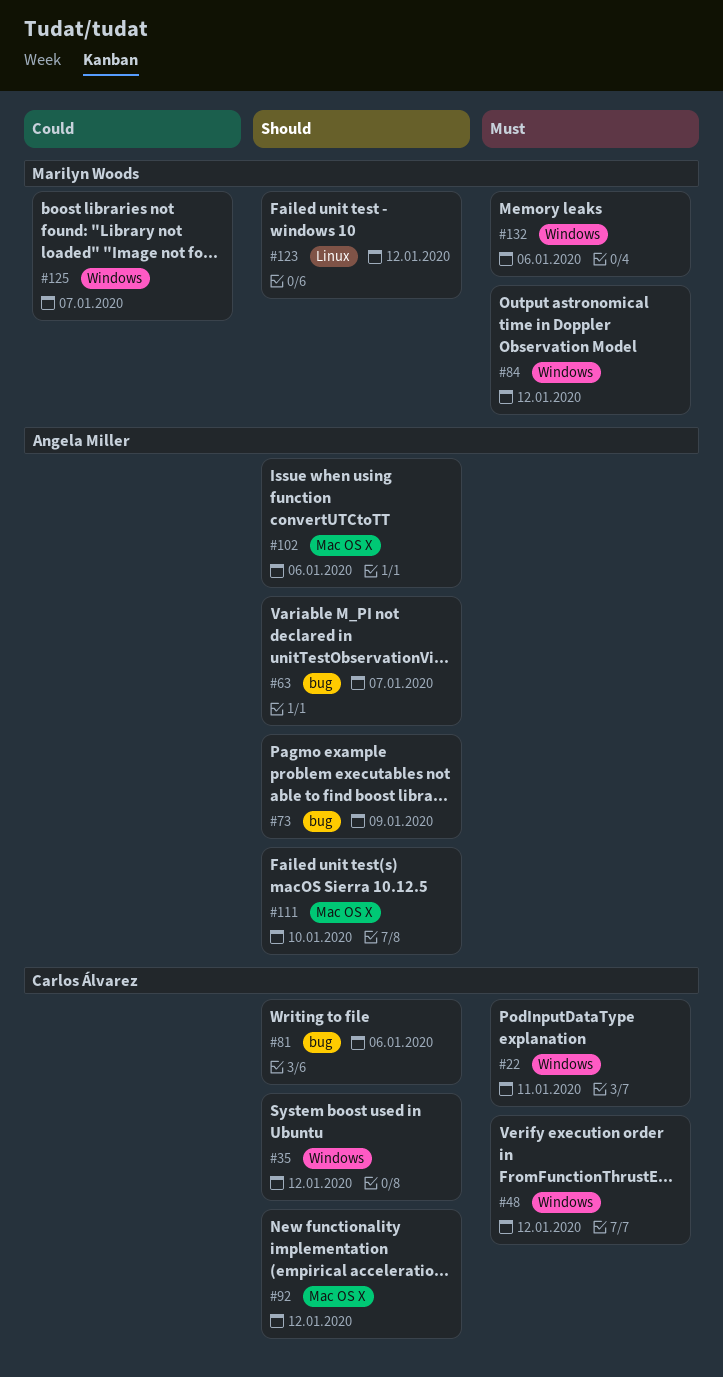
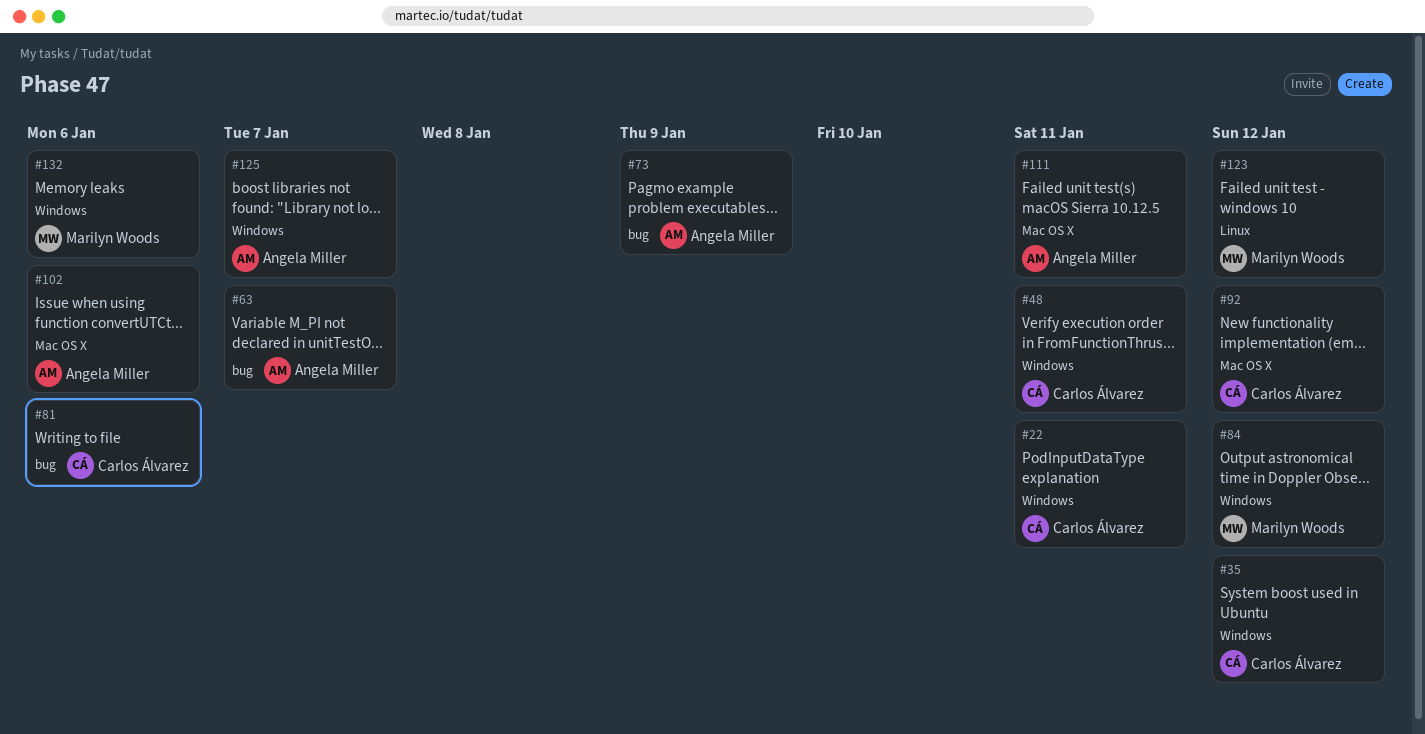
#48, due: Jan 12 -> Jan 11
#111, due: Jan 10 -> Jan 11
#125, owner: Marilyn Woods -> Angela Miller

